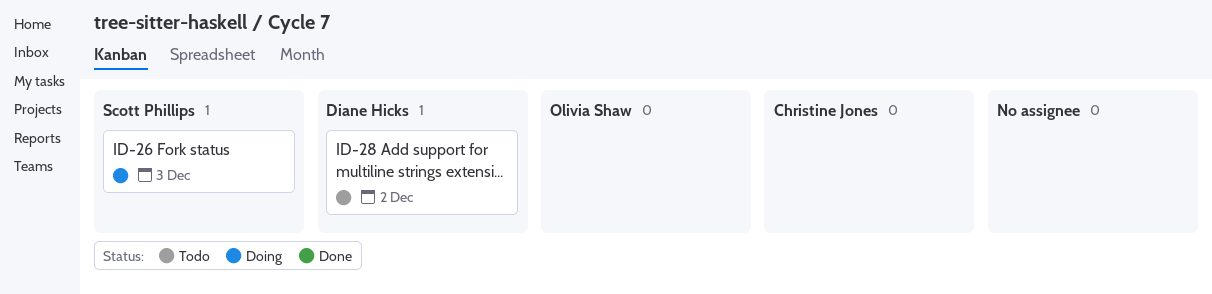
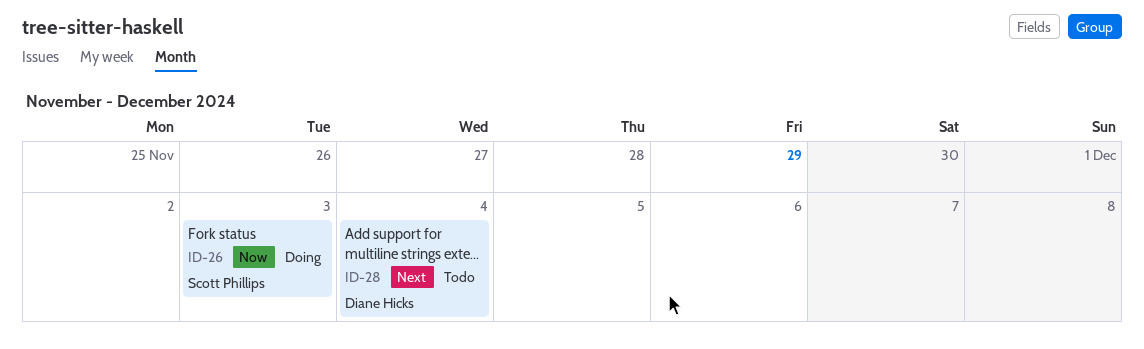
ID-28, due: Dec 2 -> Dec 4

